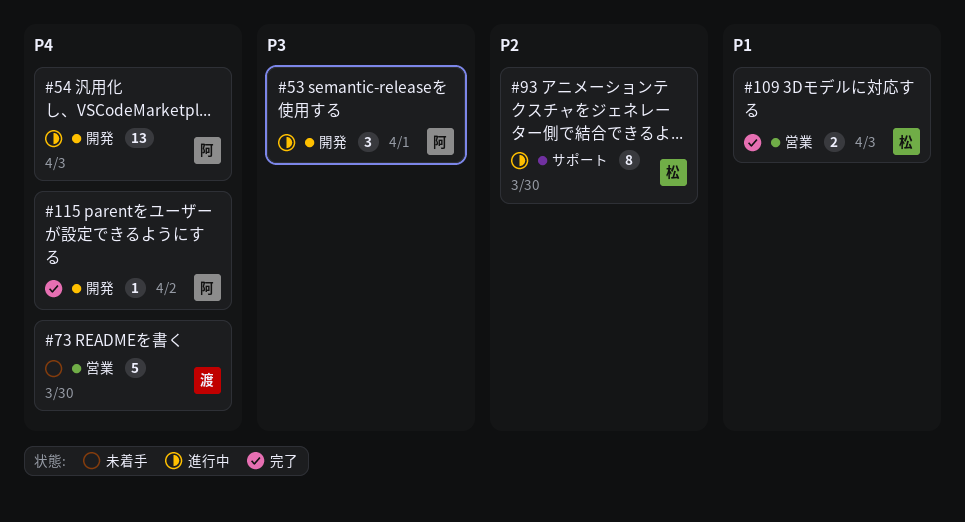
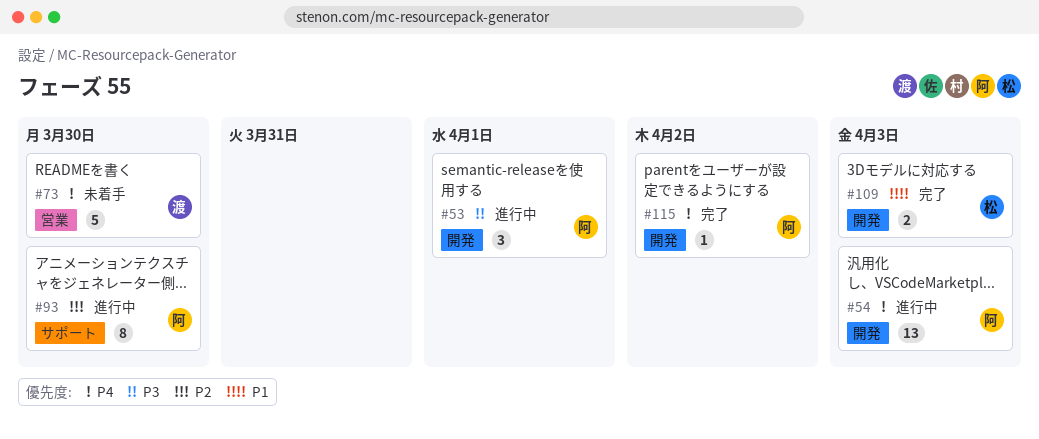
#93, owner: 松 -> 阿
#109, label: 営業 -> 開発

